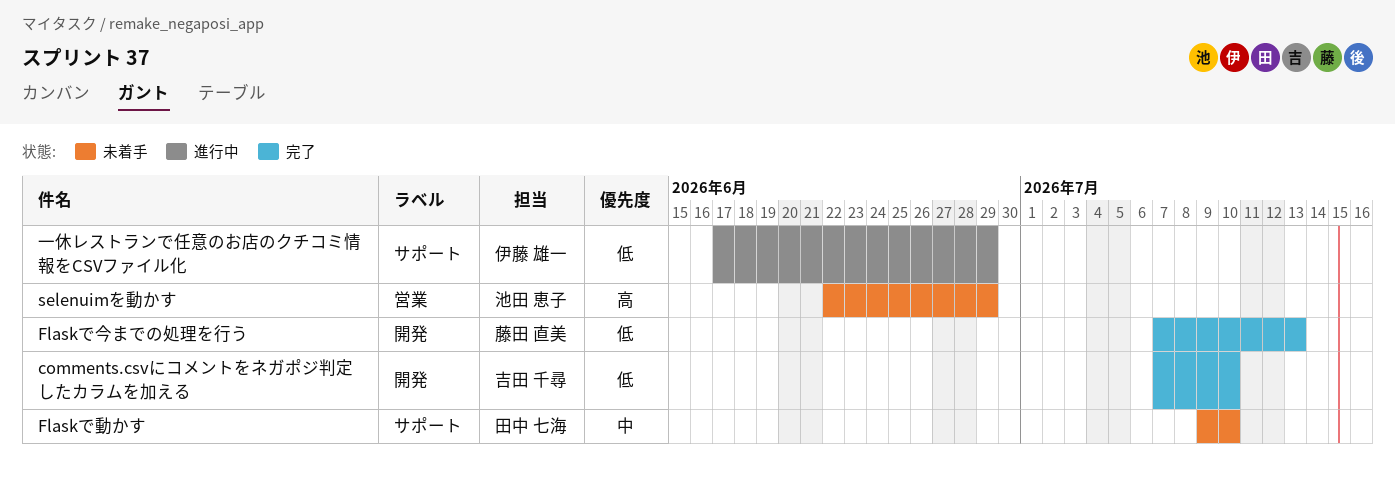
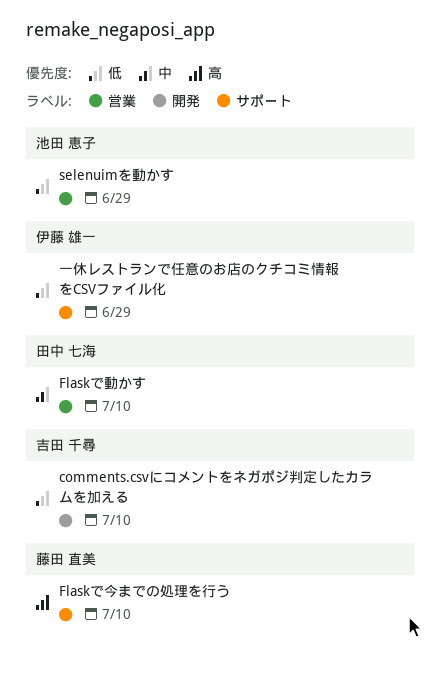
Flaskで今までの処理を行う, priority: 低 -> 高
Flaskで今までの処理を行う, label: 開発 -> サポート
Flaskで今までの処理を行う, due: Jul 13 -> Jul 10
Flaskで動かす, label: サポート -> 営業
selenuimを動かす, priority: 高 -> 低

